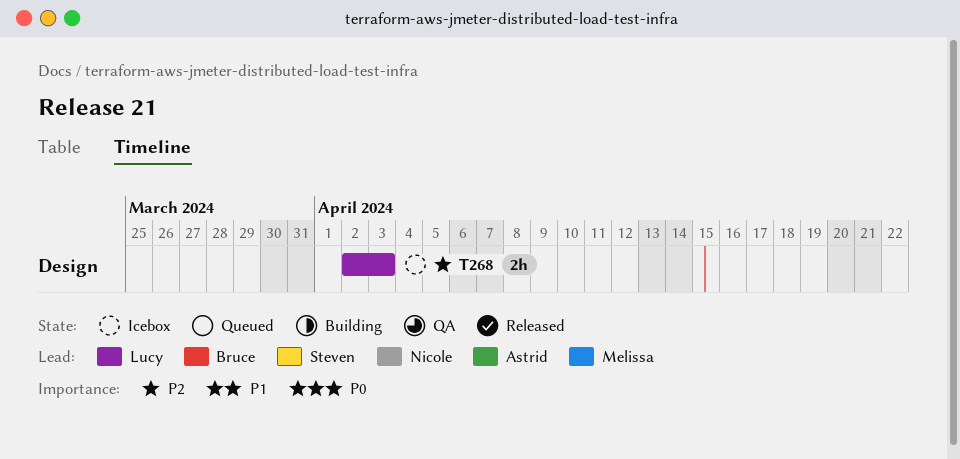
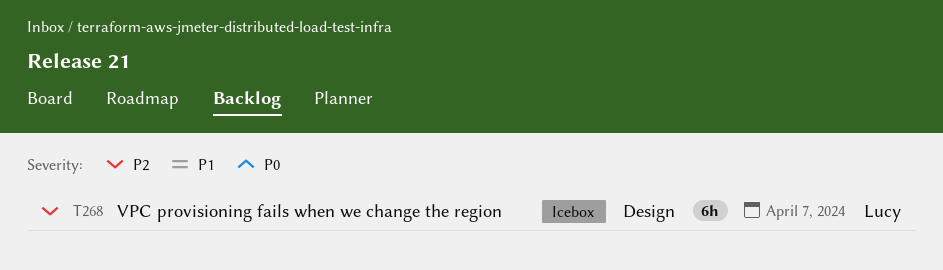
T268, estimate: 2h -> 6h
T268, due: Apr 3 -> Apr 7

